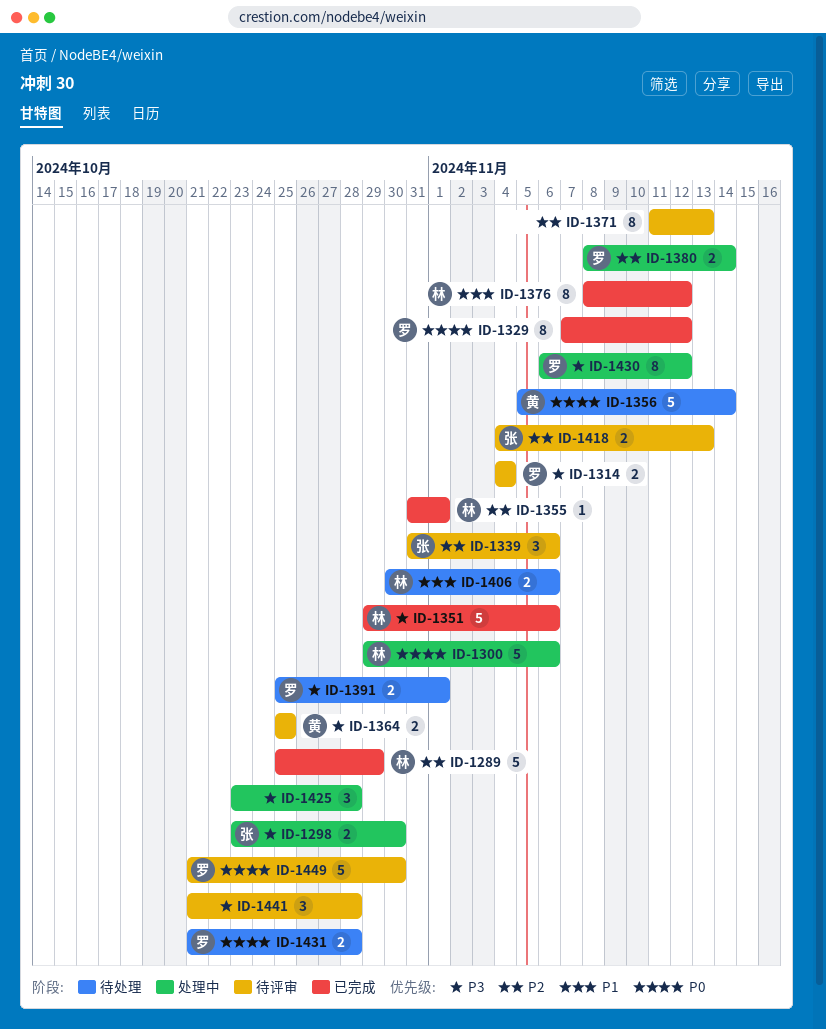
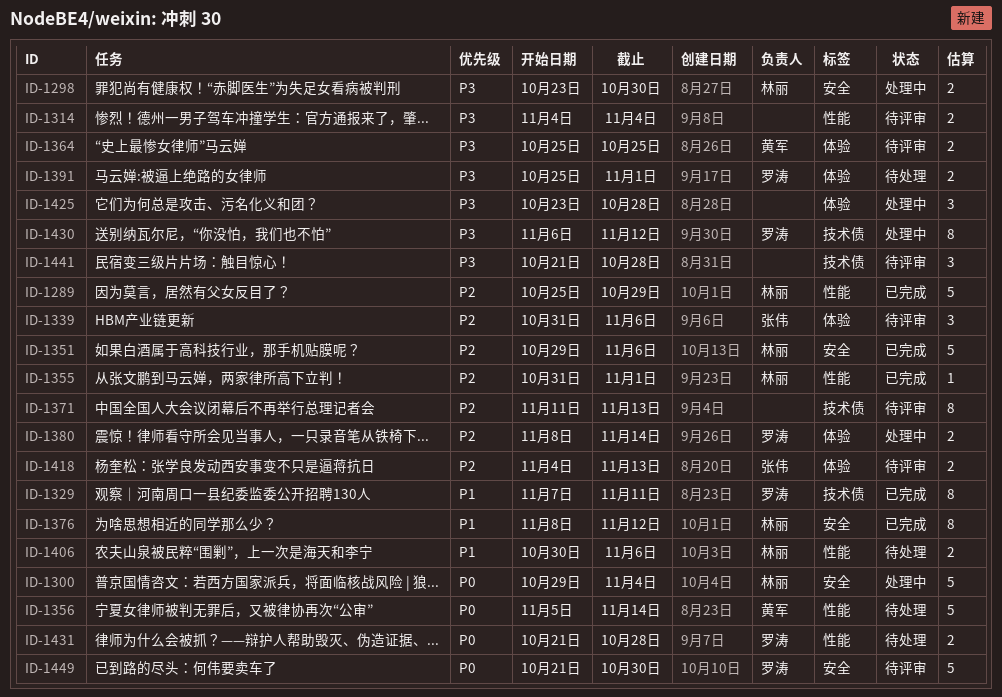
ID-1298, owner: 张伟 -> 林丽
ID-1300, due: Nov 6 -> Nov 4
ID-1314, owner: 罗涛 -> none
ID-1329, priority: P0 -> P1
ID-1329, due: Nov 12 -> Nov 11
ID-1351, priority: P3 -> P2

